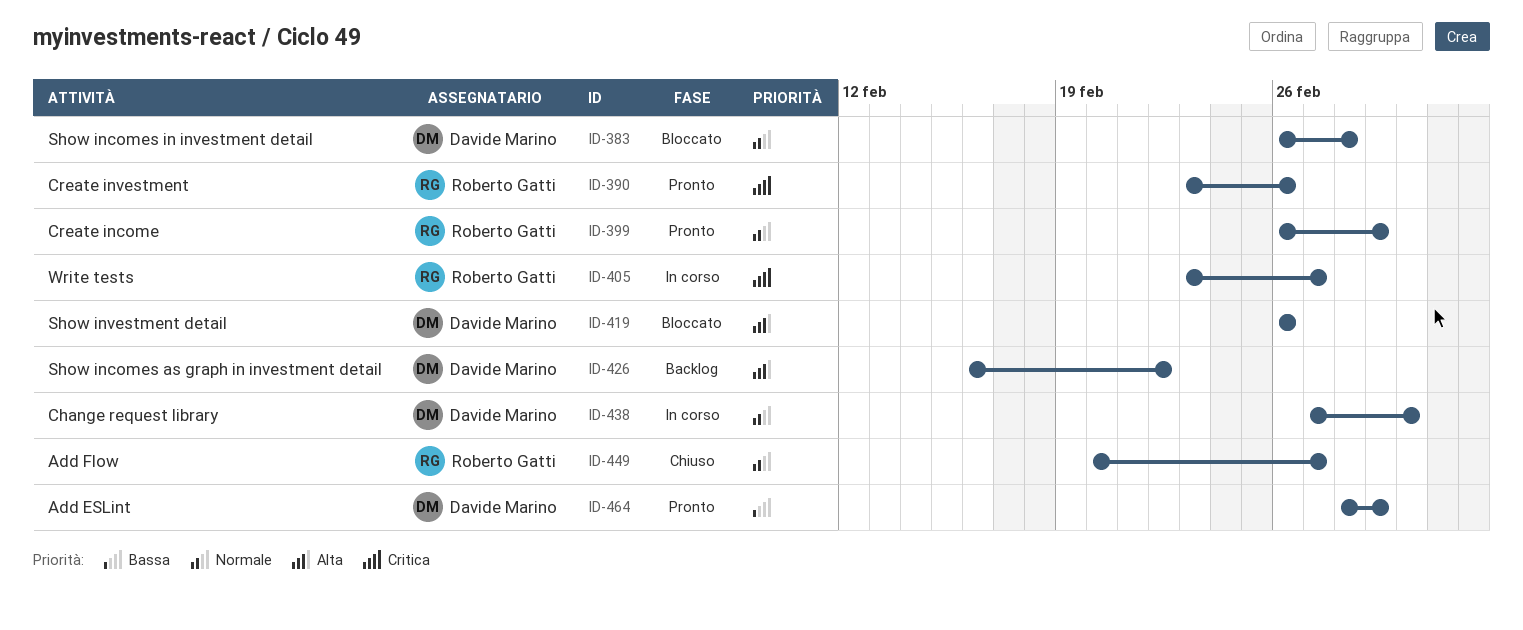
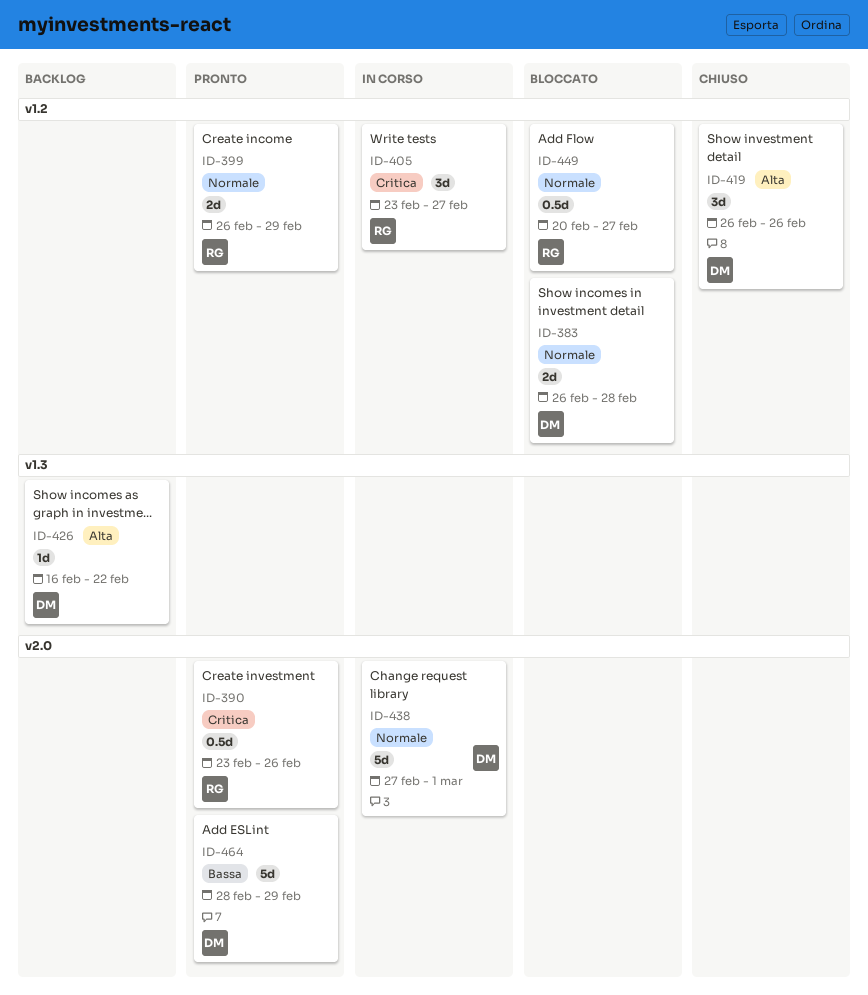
ID-419, status: Bloccato -> Chiuso
ID-449, status: Chiuso -> Bloccato

